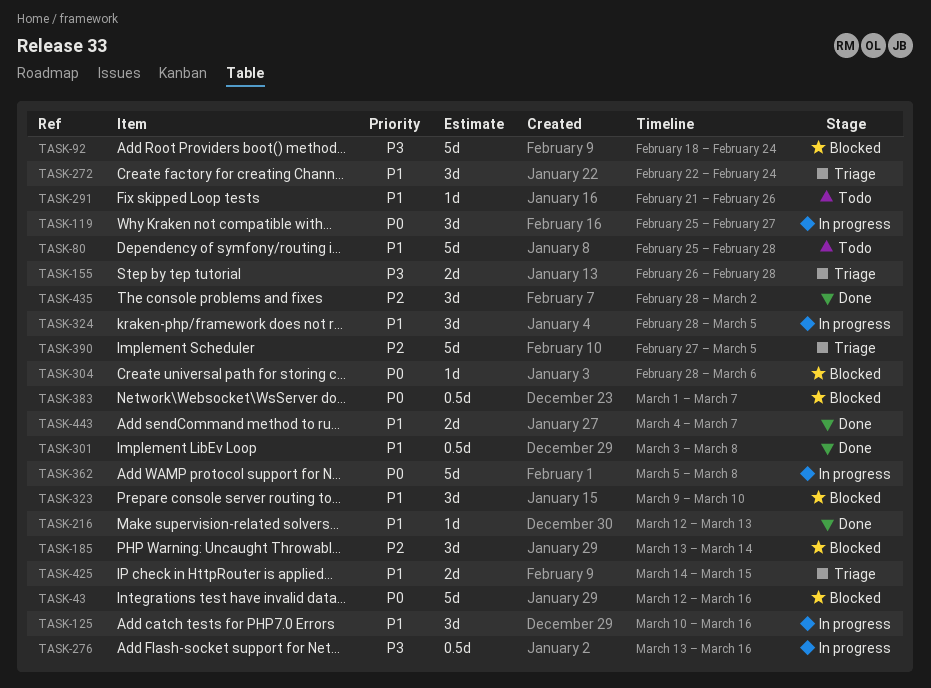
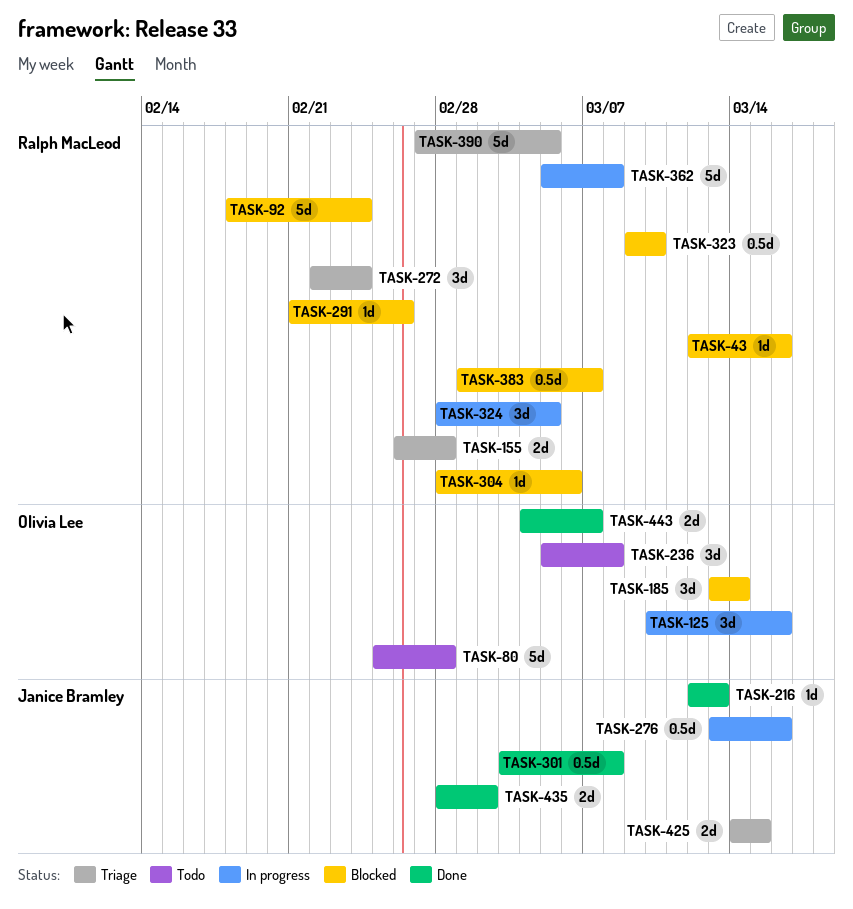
TASK-43, estimate: 5d -> 1d
TASK-119: present -> none
TASK-236: none -> present
TASK-291, status: Todo -> Blocked
TASK-323, estimate: 3d -> 0.5d
TASK-435, estimate: 3d -> 2d

